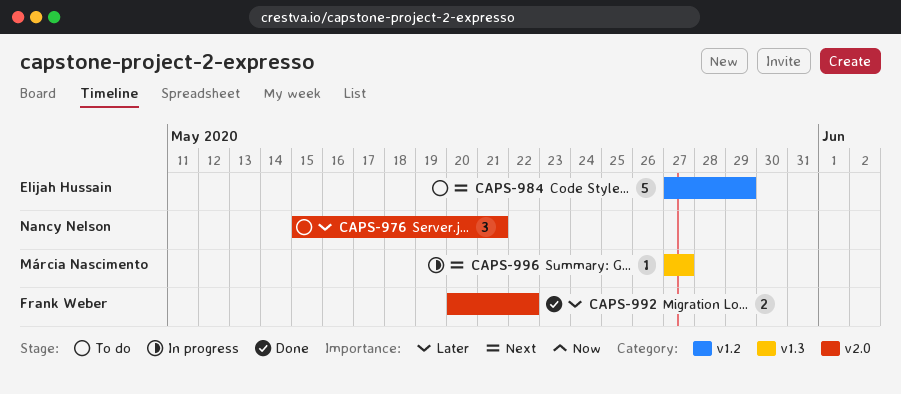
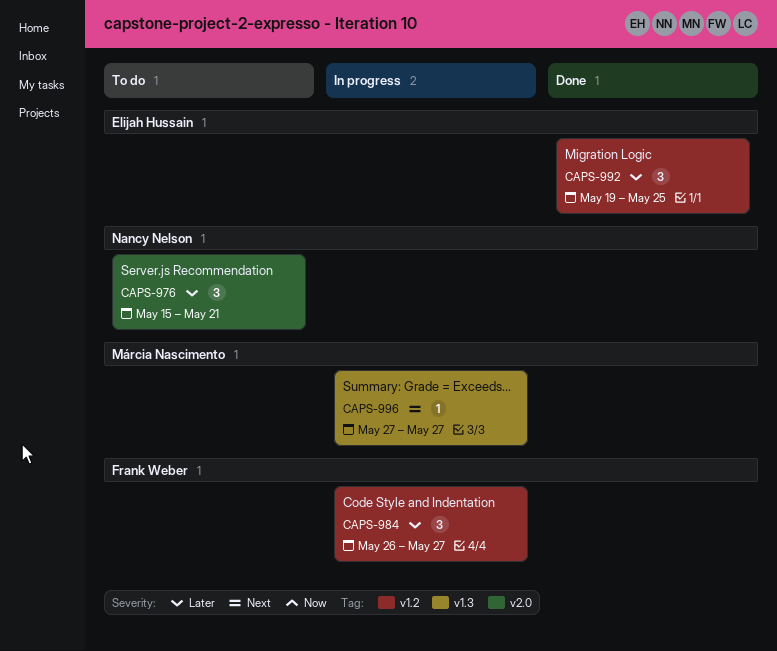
CAPS-984, status: To do -> In progress
CAPS-984, owner: Elijah Hussain -> Frank Weber
CAPS-984, priority: Next -> Later
CAPS-984, estimate: 5 -> 3
CAPS-984, start: May 27 -> May 26
CAPS-984, due: May 29 -> May 27
CAPS-992, owner: Frank Weber -> Elijah Hussain
CAPS-992, label: v2.0 -> v1.2
CAPS-992, estimate: 2 -> 3
CAPS-992, start: May 20 -> May 19
CAPS-992, due: May 22 -> May 25

